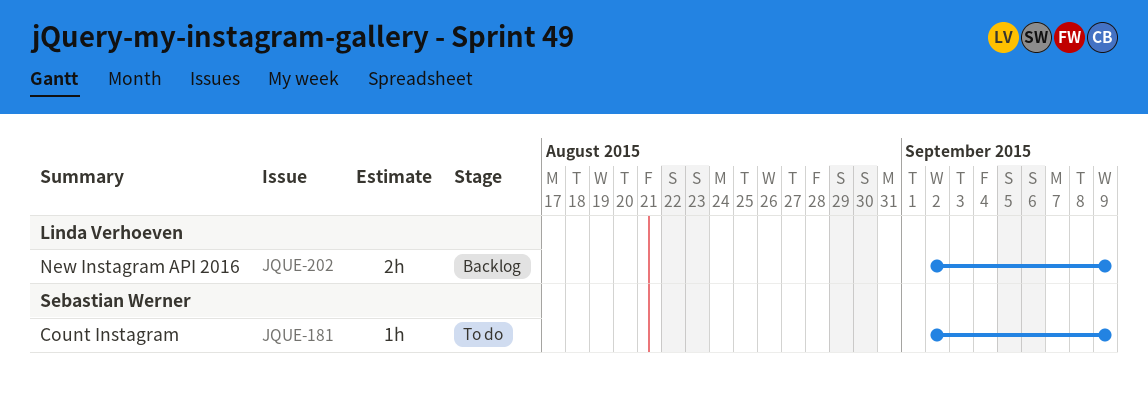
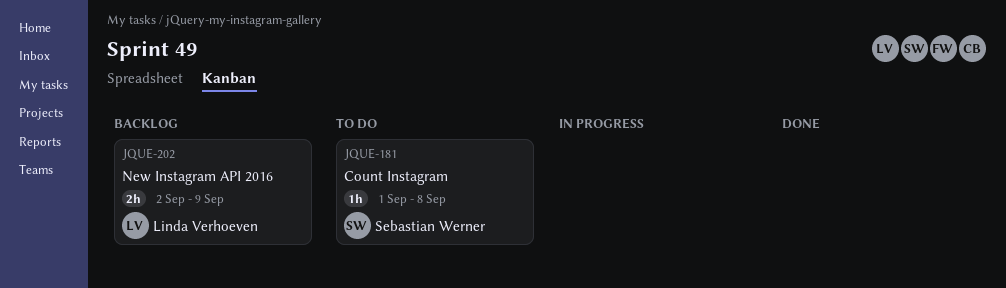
JQUE-181, start: Sep 2 -> Sep 1
JQUE-181, due: Sep 9 -> Sep 8

